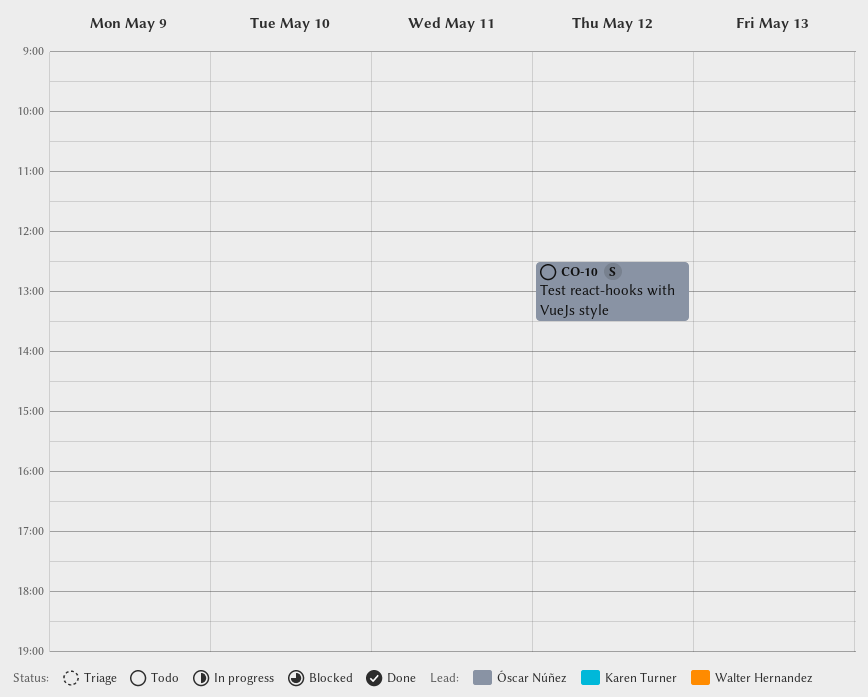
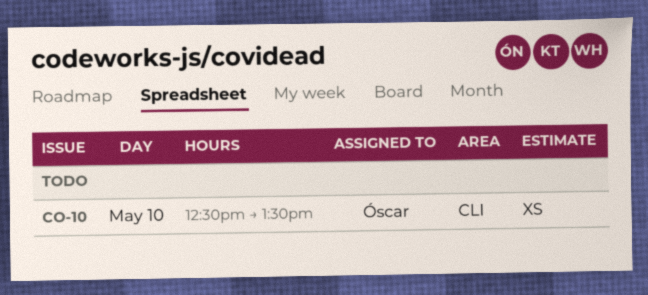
CO-10, estimate: S -> XS
CO-10, day: May 12 -> May 10

